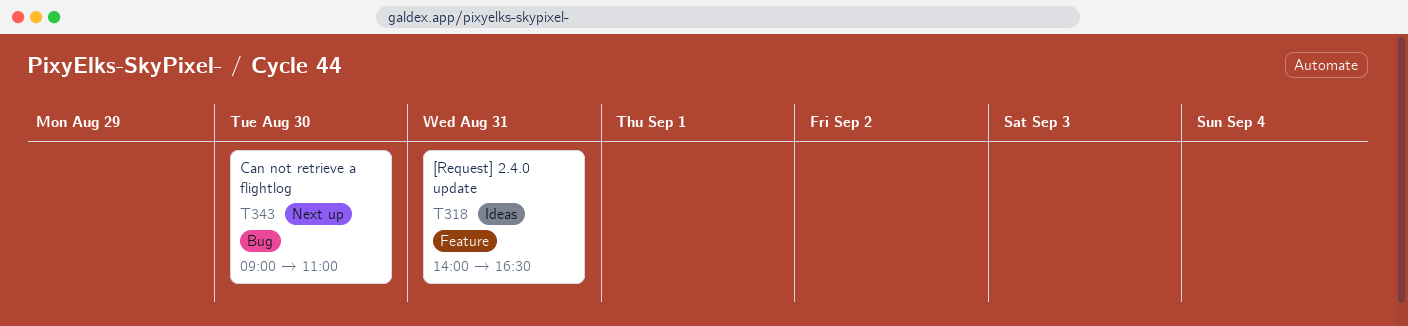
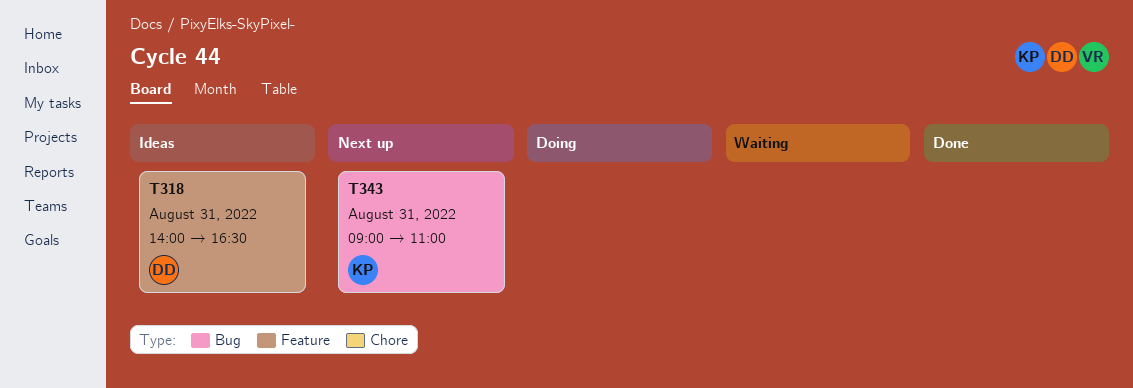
T343, day: Aug 30 -> Aug 31

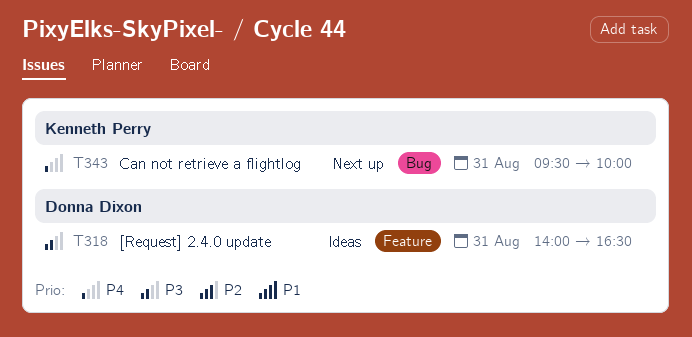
T343, begins: 09:00 -> 09:30
T343, ends: 11:00 -> 10:00

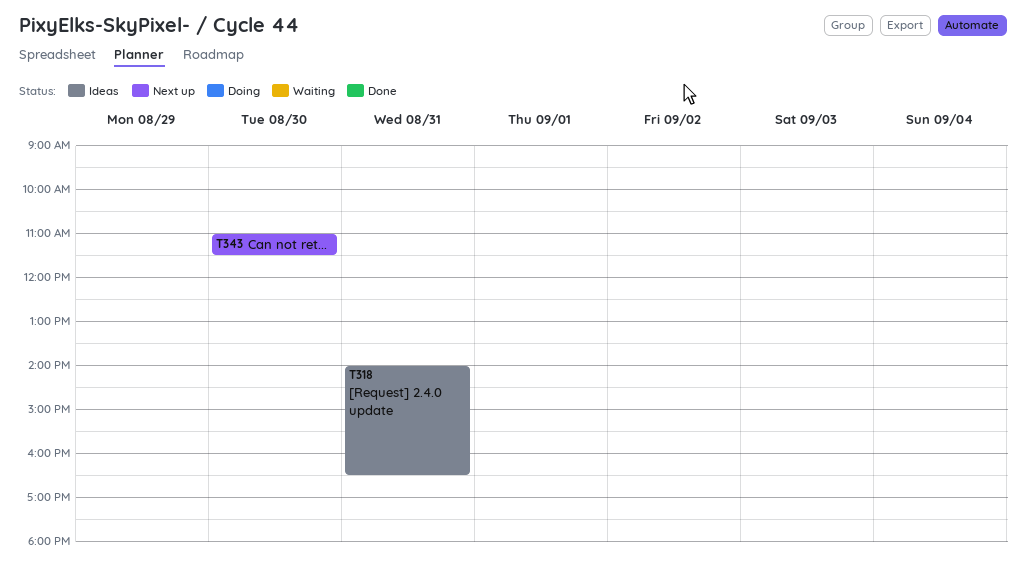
T343, day: Aug 31 -> Aug 30
T343, begins: 09:30 -> 11:00
T343, ends: 10:00 -> 11:30

